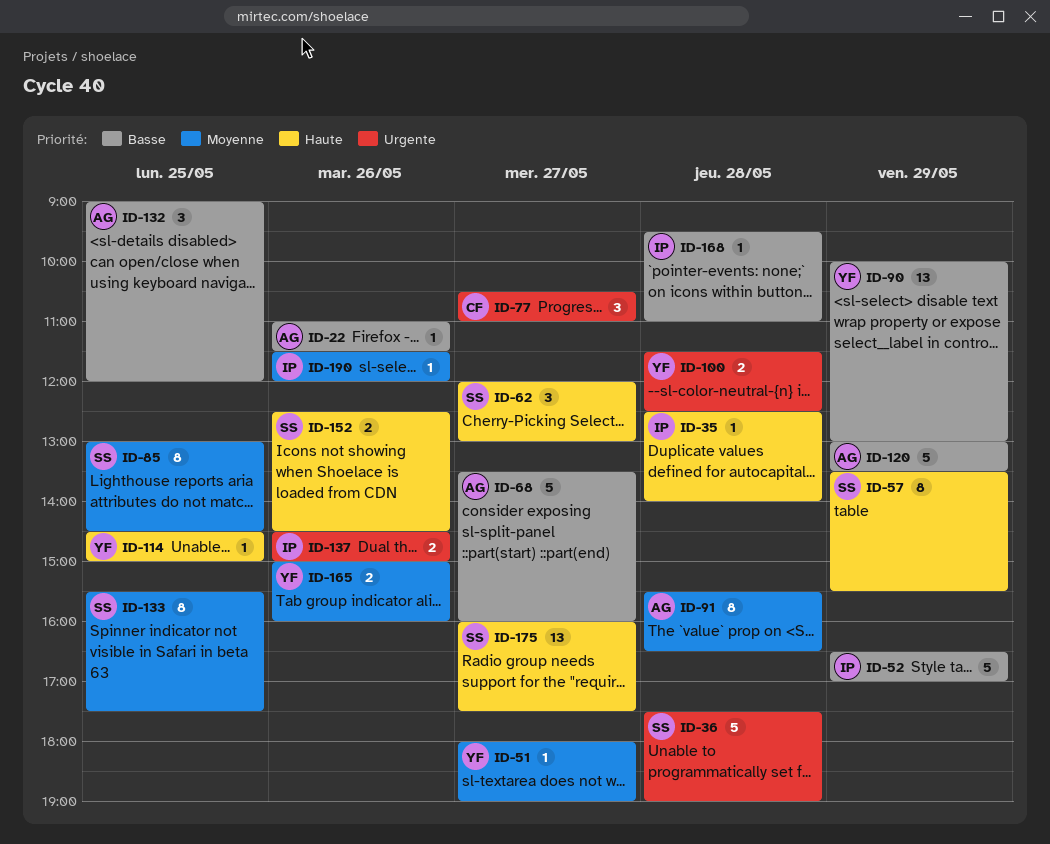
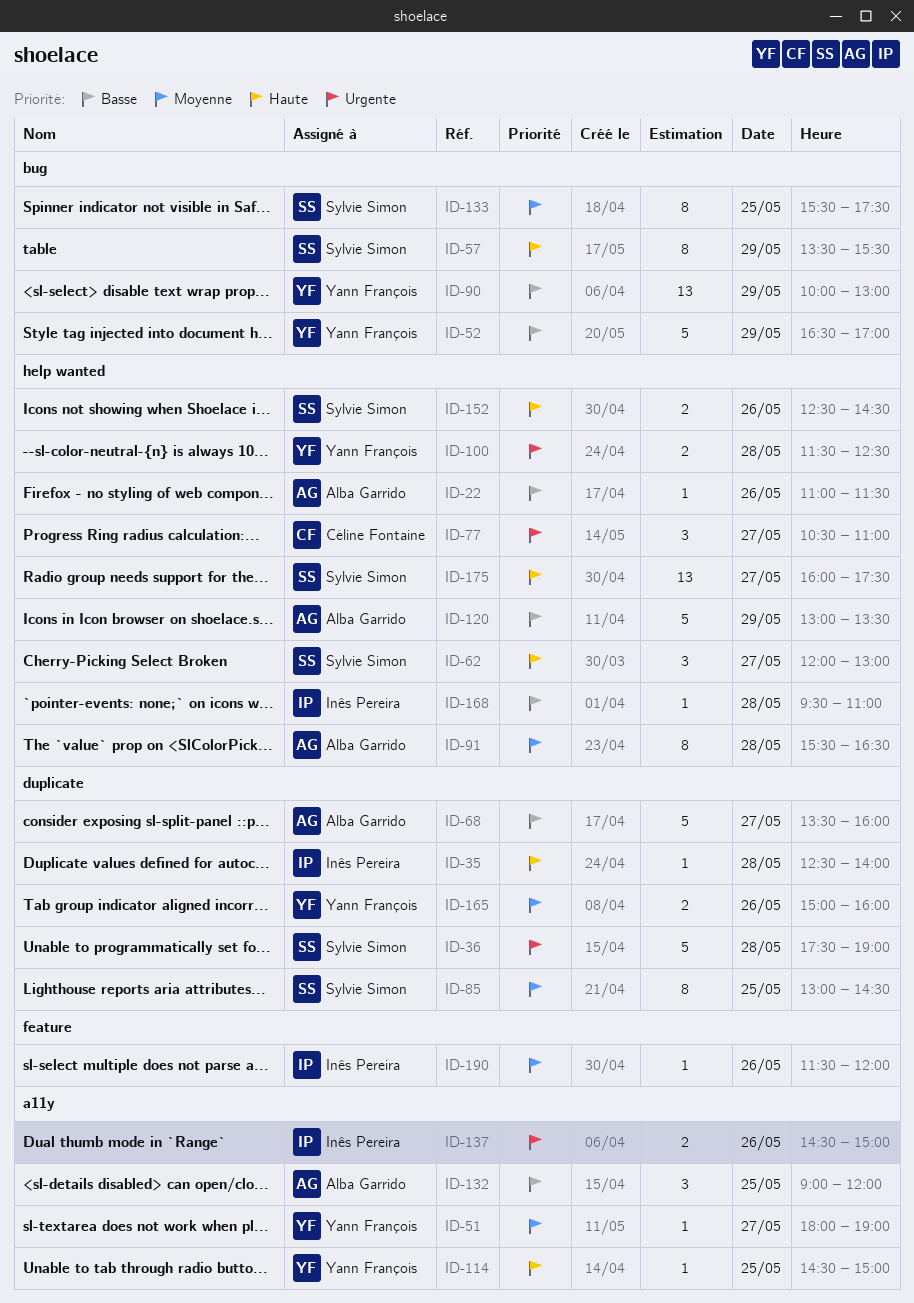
ID-52, owner: Inês Pereira -> Yann François

